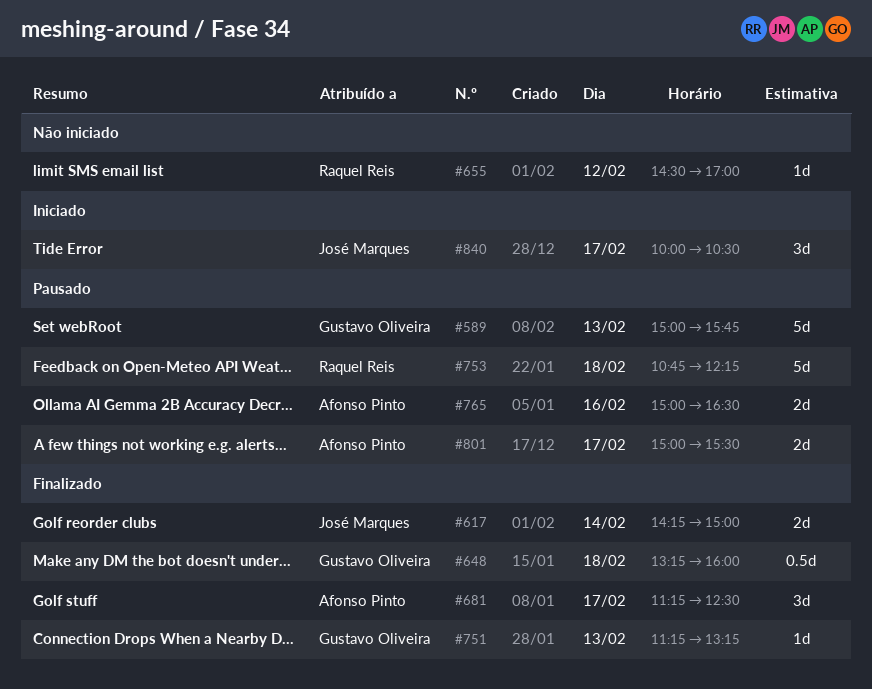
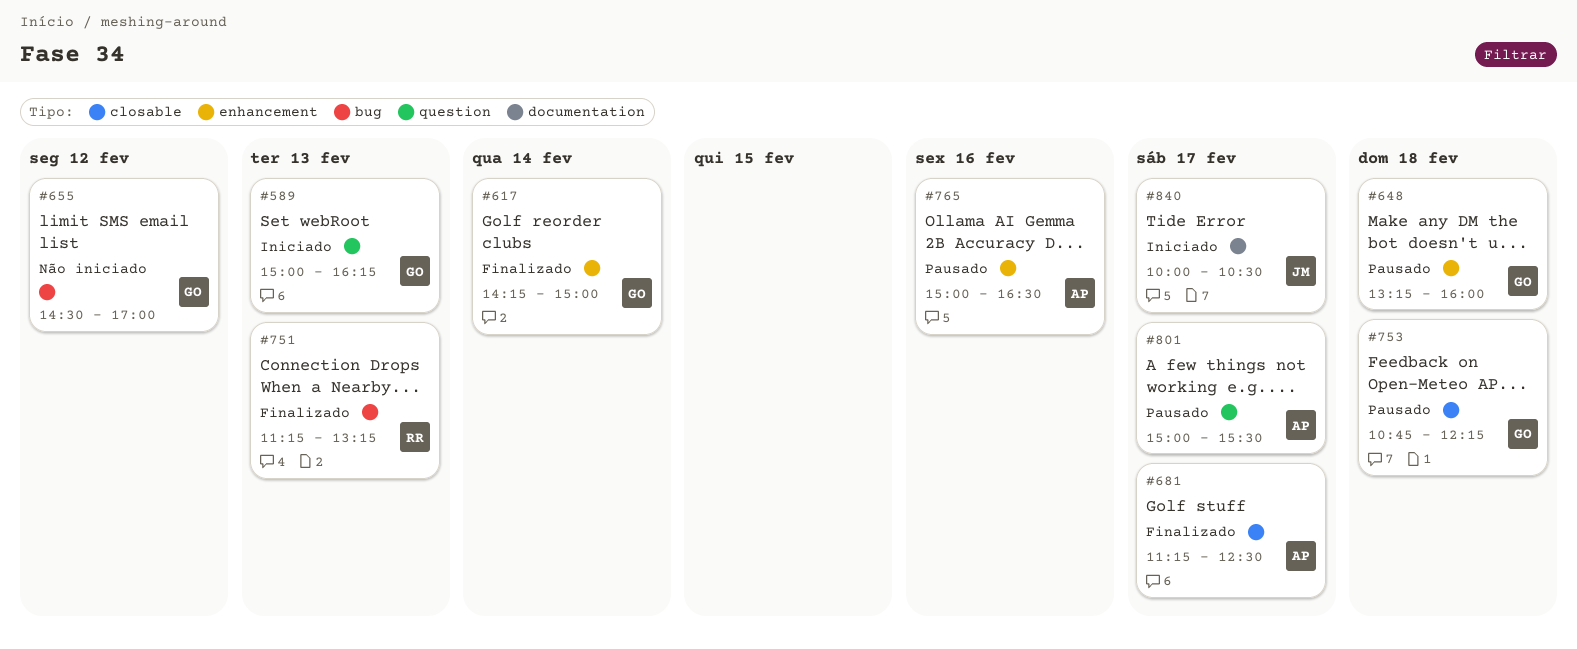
#589, status: Pausado -> Iniciado
#589, ends: 15:45 -> 16:15
#617, owner: José Marques -> Gustavo Oliveira
#648, status: Finalizado -> Pausado
#655, owner: Raquel Reis -> Gustavo Oliveira
#751, owner: Gustavo Oliveira -> Raquel Reis
#753, owner: Raquel Reis -> Gustavo Oliveira

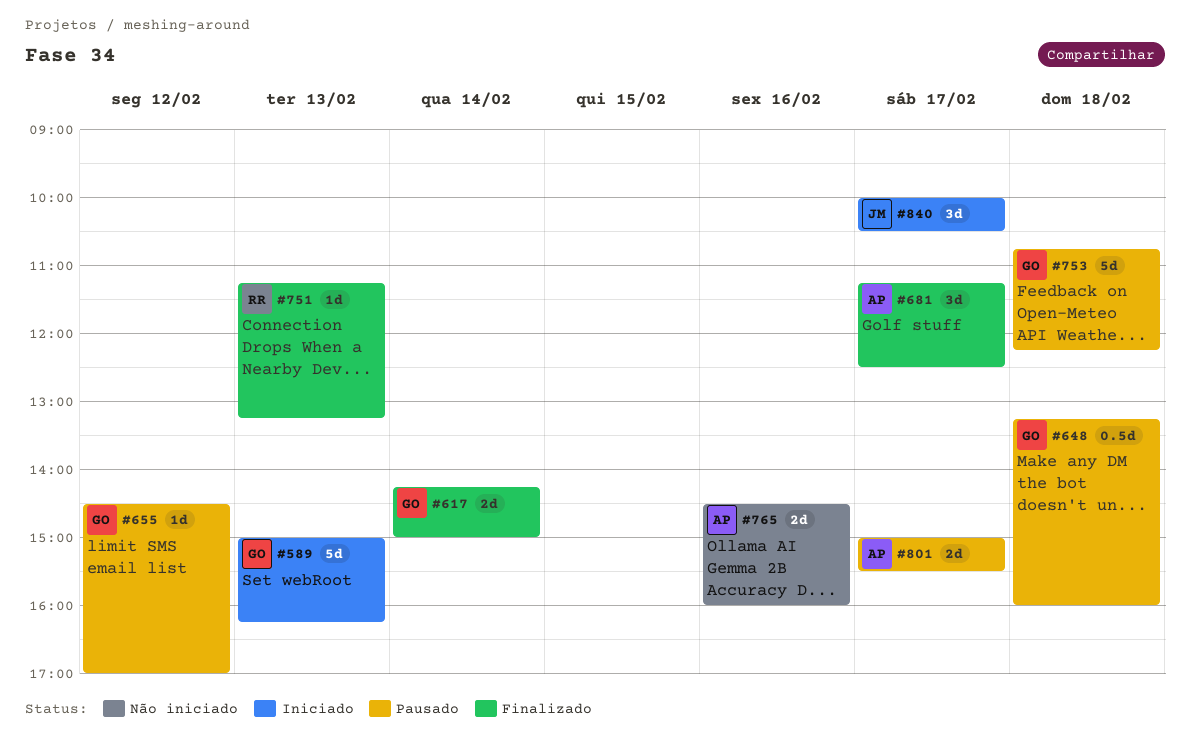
#655, status: Não iniciado -> Pausado
#765, status: Pausado -> Não iniciado
#765, begins: 15:00 -> 14:30
#765, ends: 16:30 -> 16:00

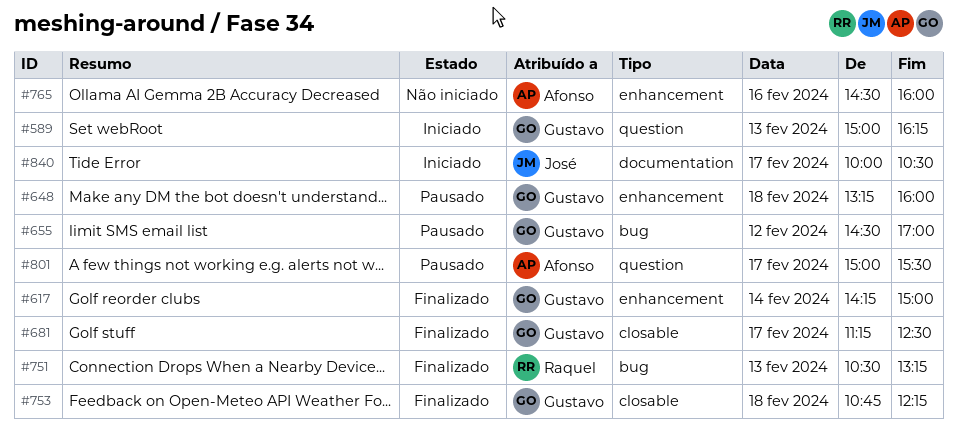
#681, owner: Afonso -> Gustavo
#751, begins: 11:15 -> 10:30
#753, status: Pausado -> Finalizado

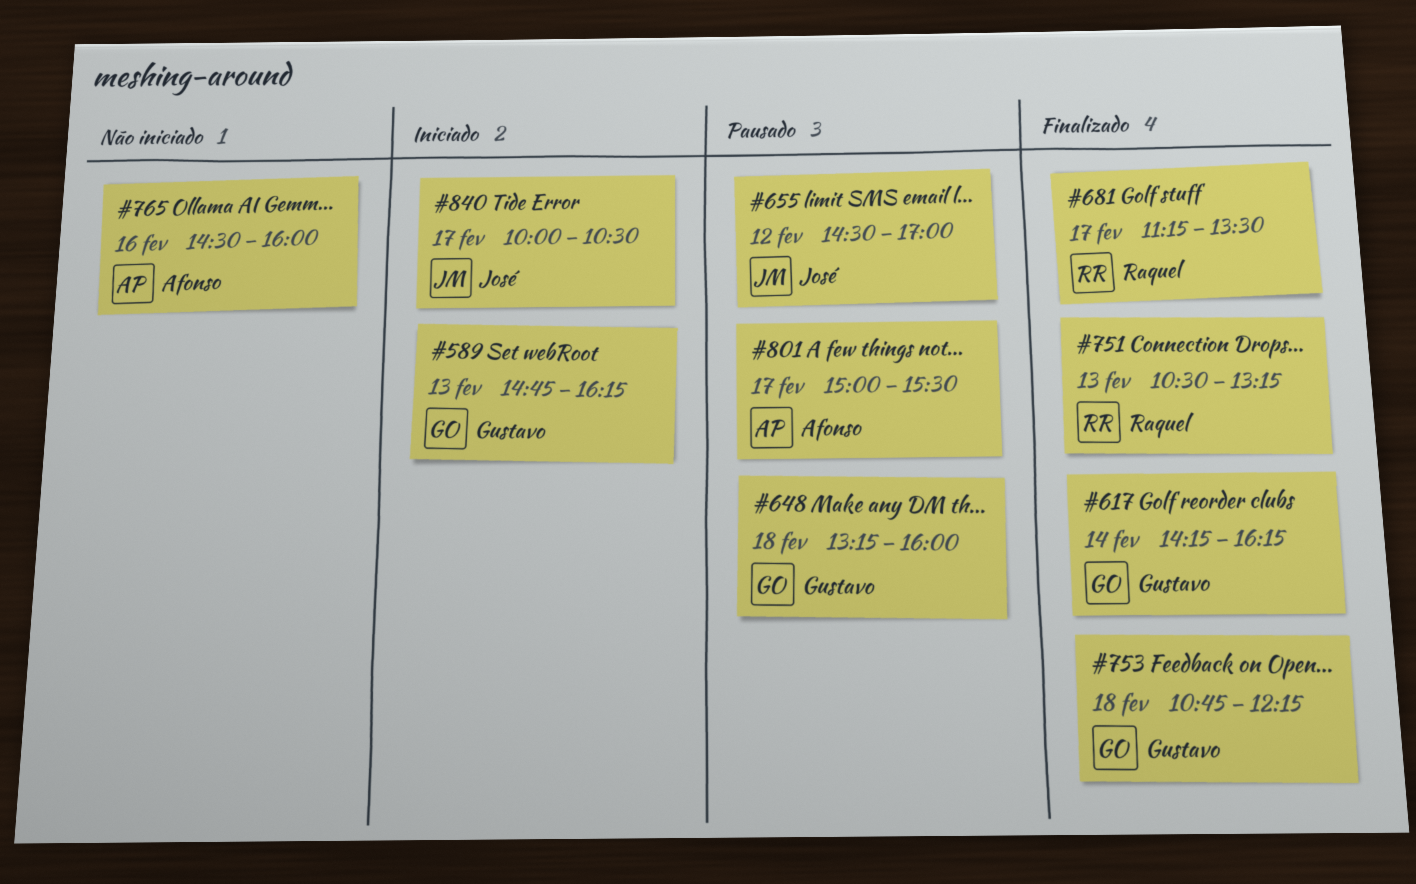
#589, begins: 15:00 -> 14:45
#617, ends: 15:00 -> 16:15
#655, owner: Gustavo -> José
#681, owner: Gustavo -> Raquel
#681, ends: 12:30 -> 13:30

